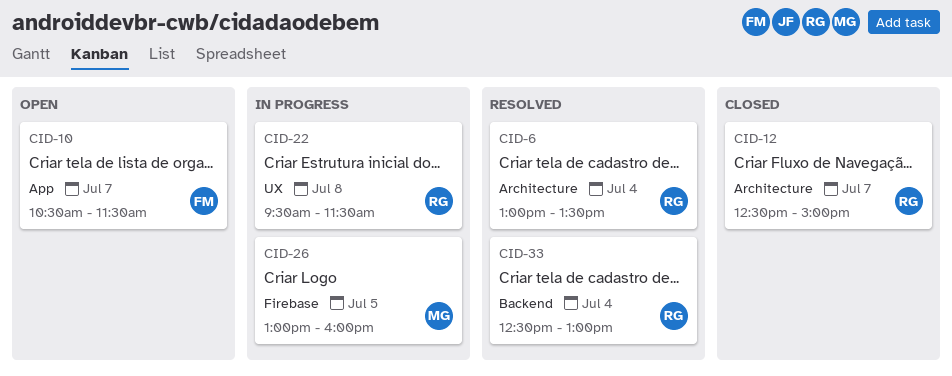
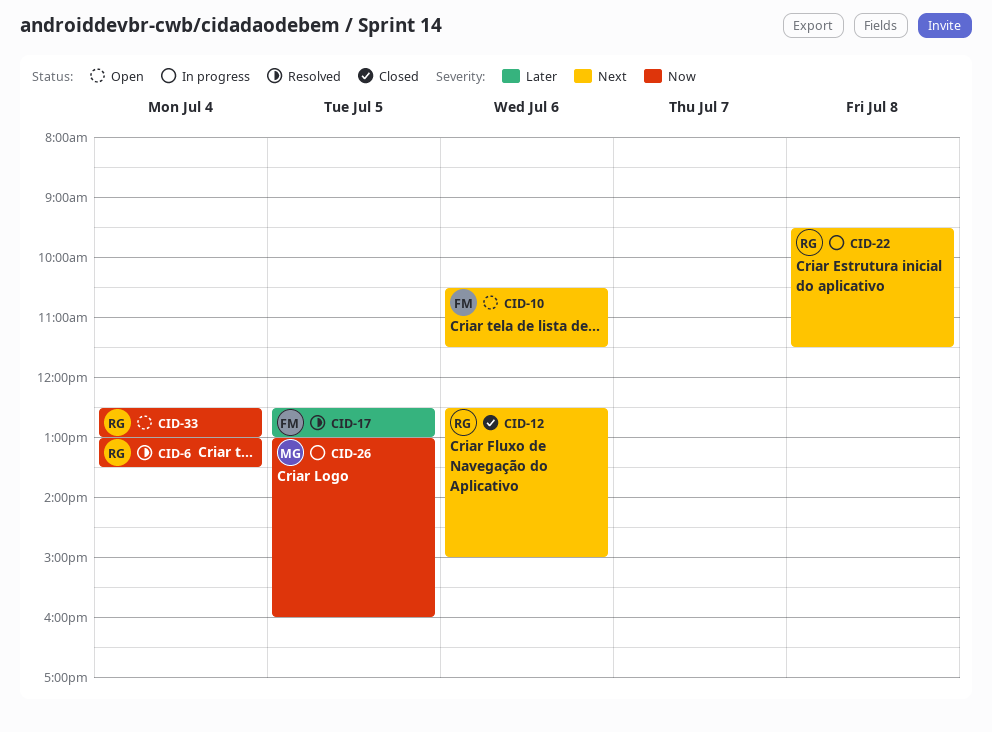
CID-10, day: Jul 7 -> Jul 6
CID-12, day: Jul 7 -> Jul 6
CID-17: none -> present
CID-33, status: Resolved -> Open

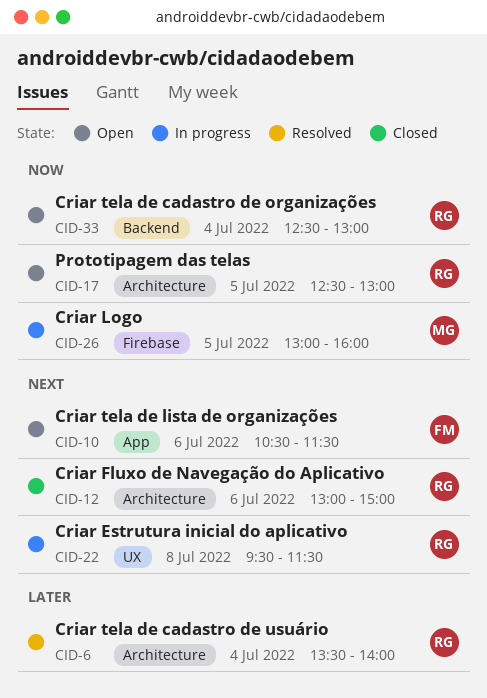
CID-6, priority: Now -> Later
CID-6, begins: 13:00 -> 13:30
CID-6, ends: 13:30 -> 14:00
CID-12, begins: 12:30 -> 13:00
CID-17, status: Resolved -> Open
CID-17, owner: FM -> RG
CID-17, priority: Later -> Now

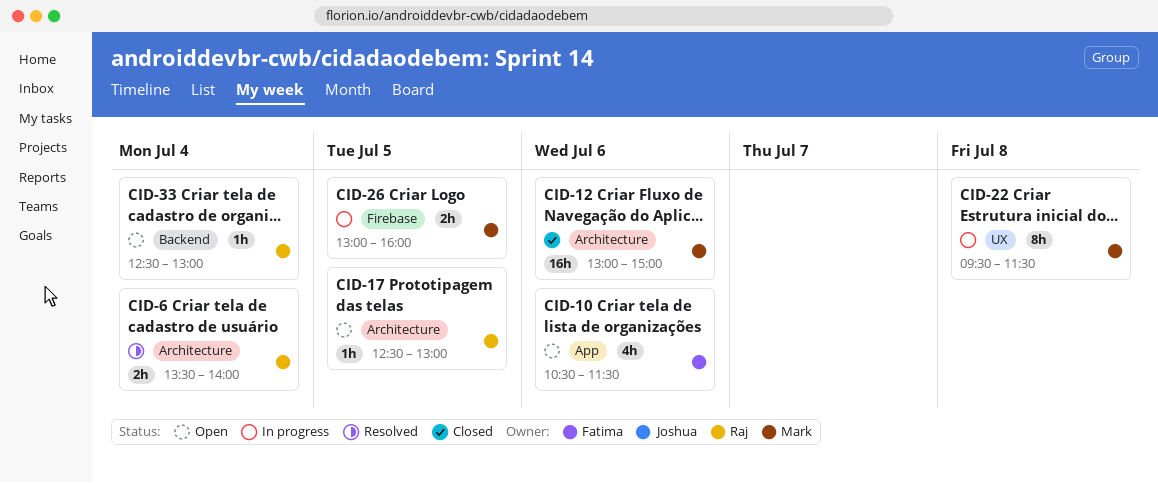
CID-12, owner: Raj -> Mark
CID-22, owner: Raj -> Mark

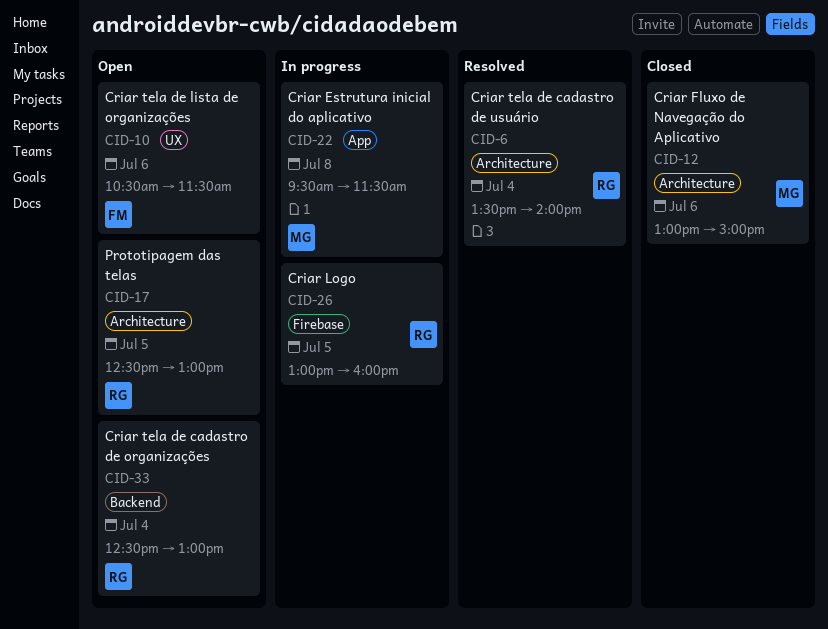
CID-10, label: App -> UX
CID-22, label: UX -> App
CID-26, owner: Mark -> Raj

